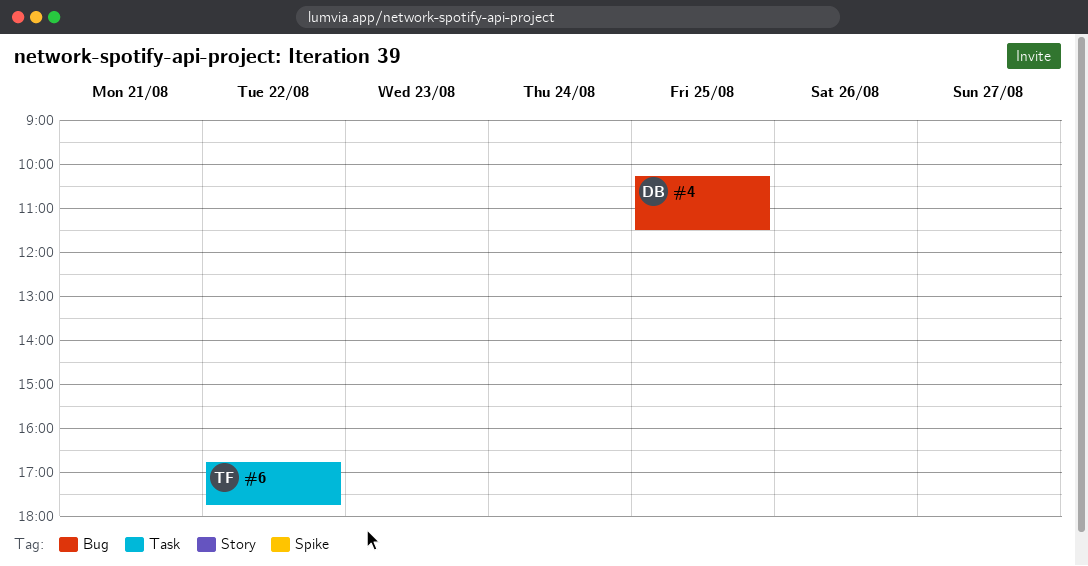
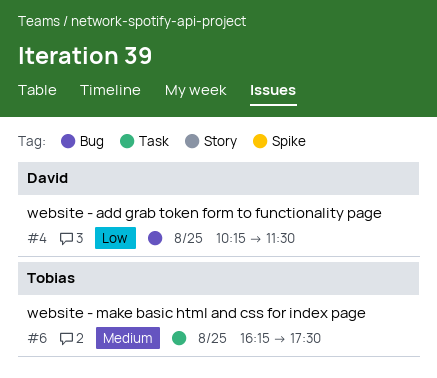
#6, day: Aug 22 -> Aug 25
#6, begins: 16:45 -> 16:15
#6, ends: 17:45 -> 17:30

